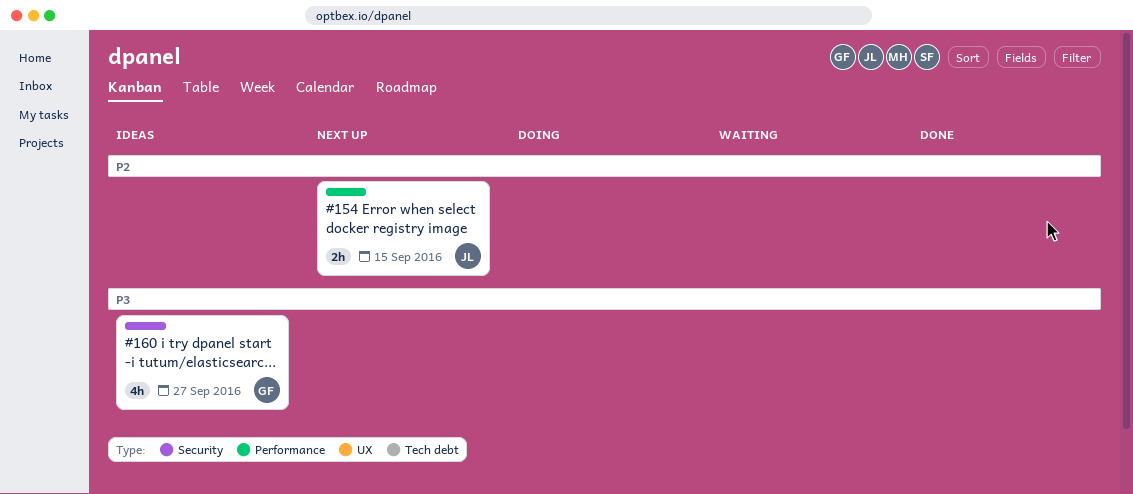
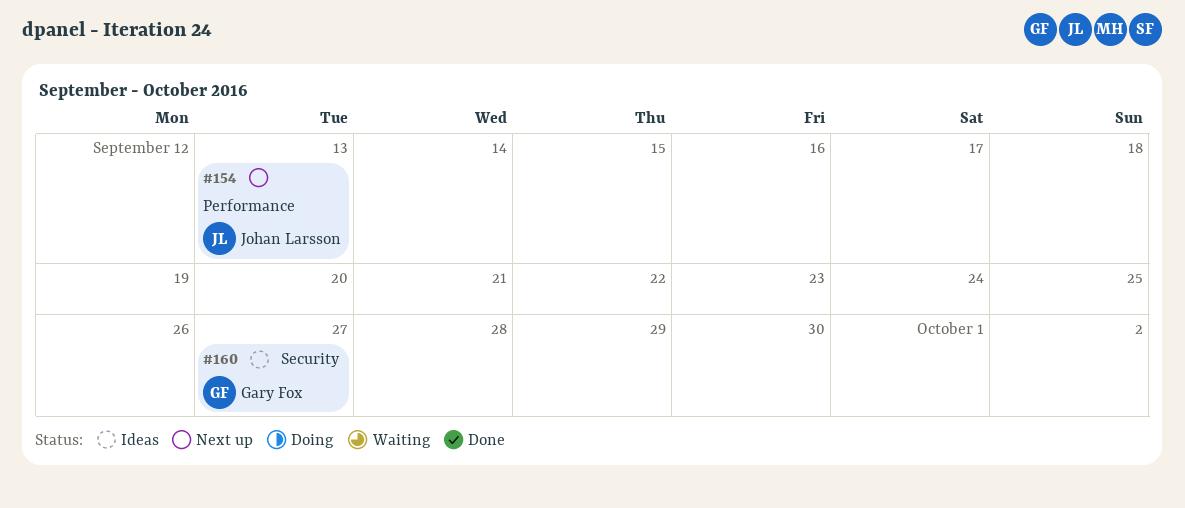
#154, due: Sep 15 -> Sep 13

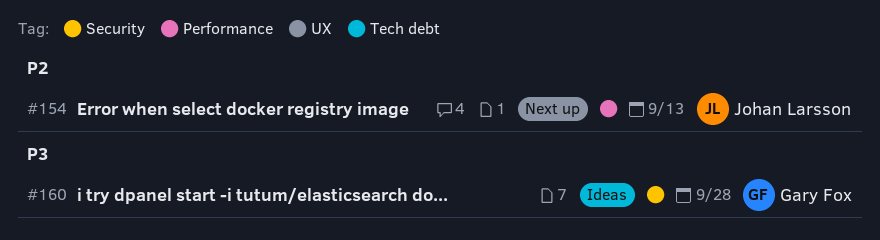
#160, due: Sep 27 -> Sep 28

